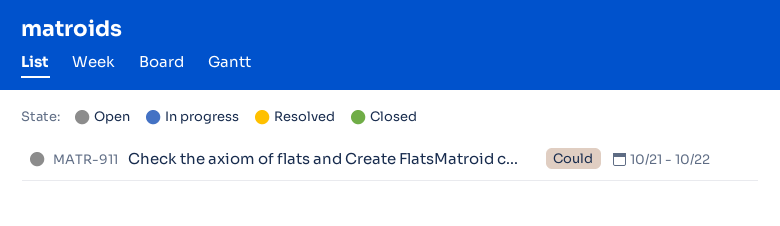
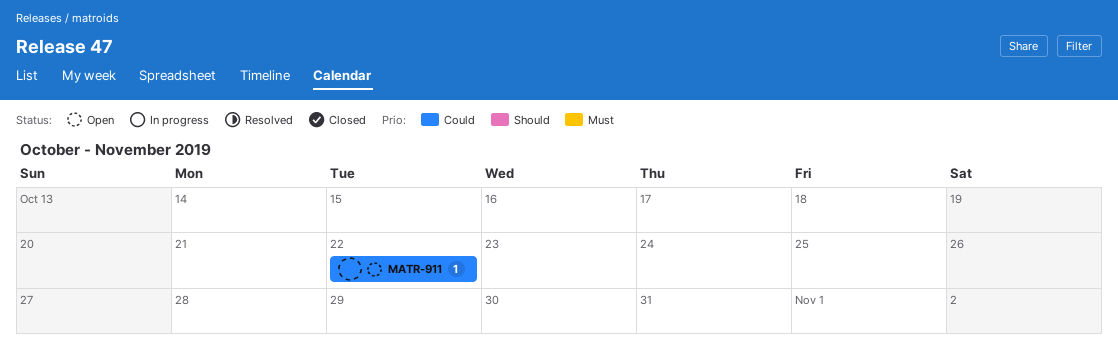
MATR-911, start: Oct 21 -> Oct 22

